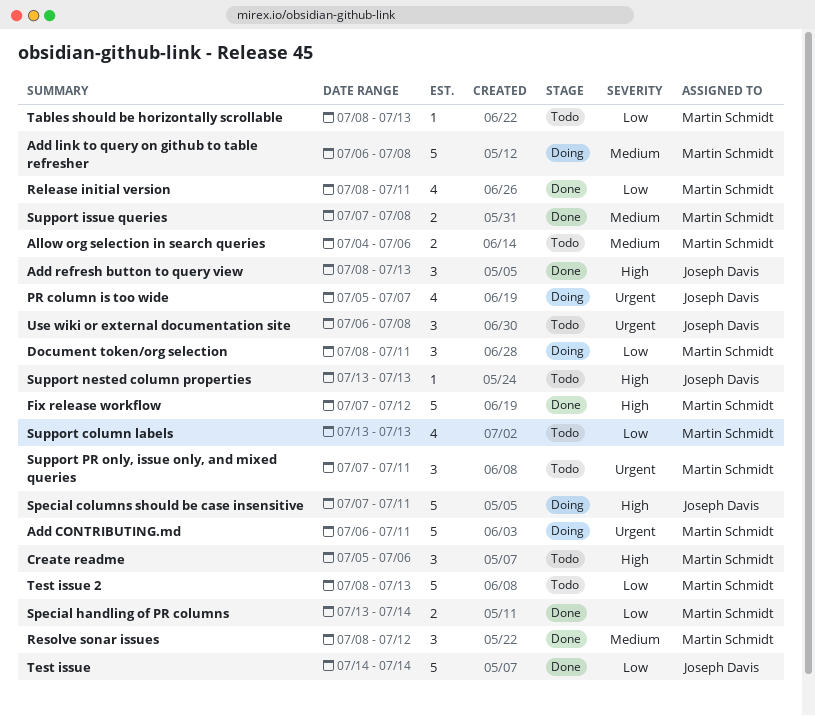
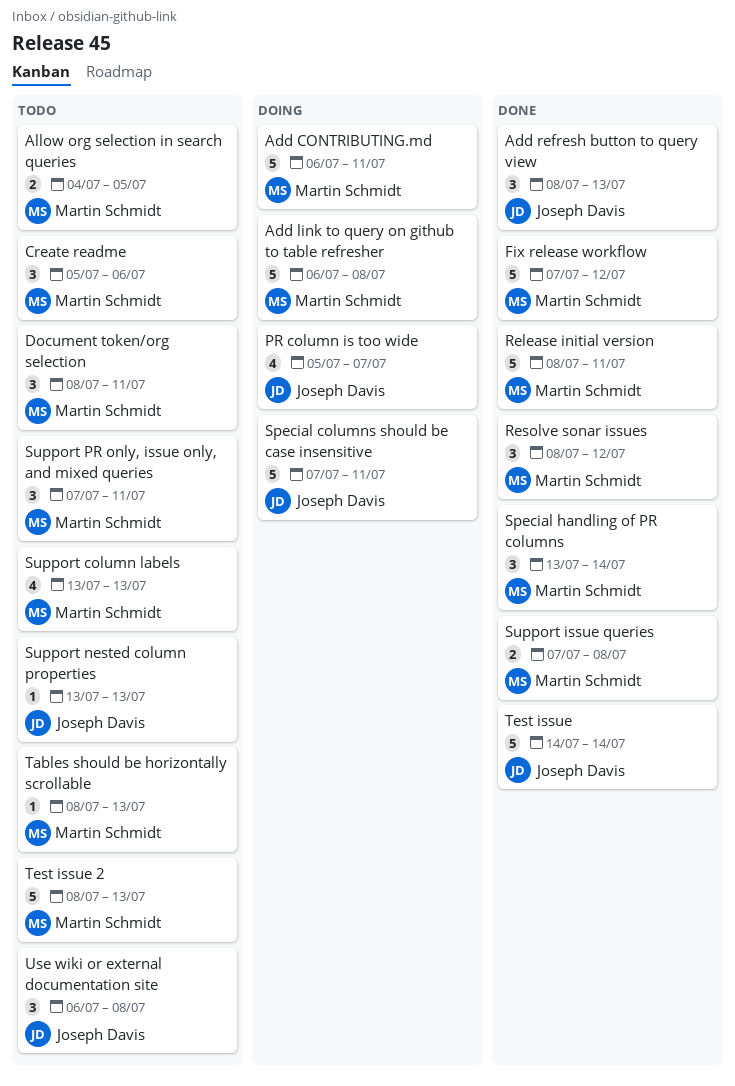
Allow org selection in search queries, due: Jul 6 -> Jul 5
Document token/org selection, status: Doing -> Todo
Release initial version, estimate: 4 -> 5
Special handling of PR columns, estimate: 2 -> 3

